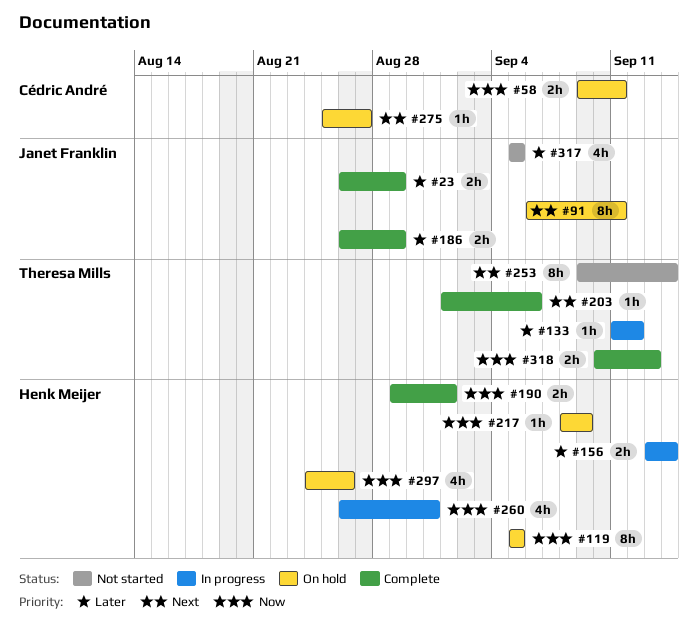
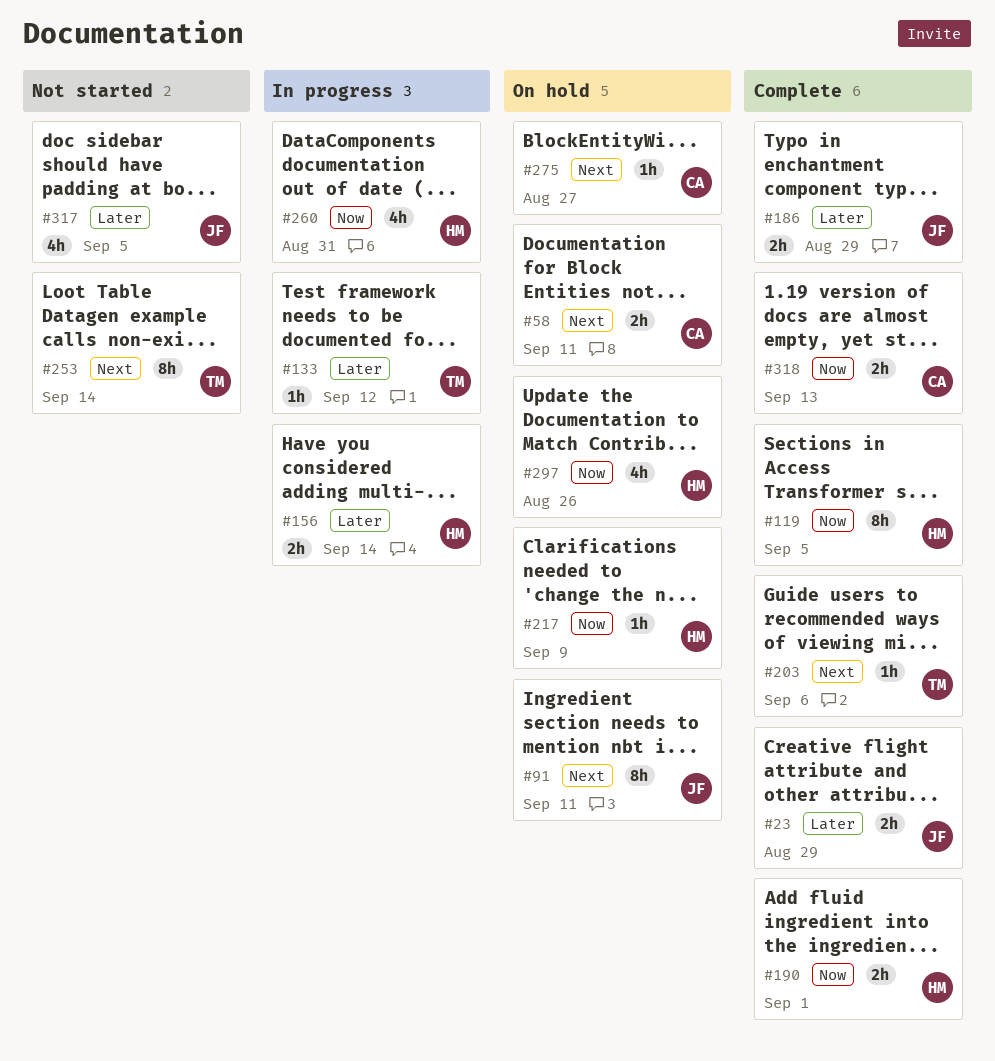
#58, priority: Now -> Next
#119, status: On hold -> Complete
#318, owner: Theresa Mills -> Cédric André

